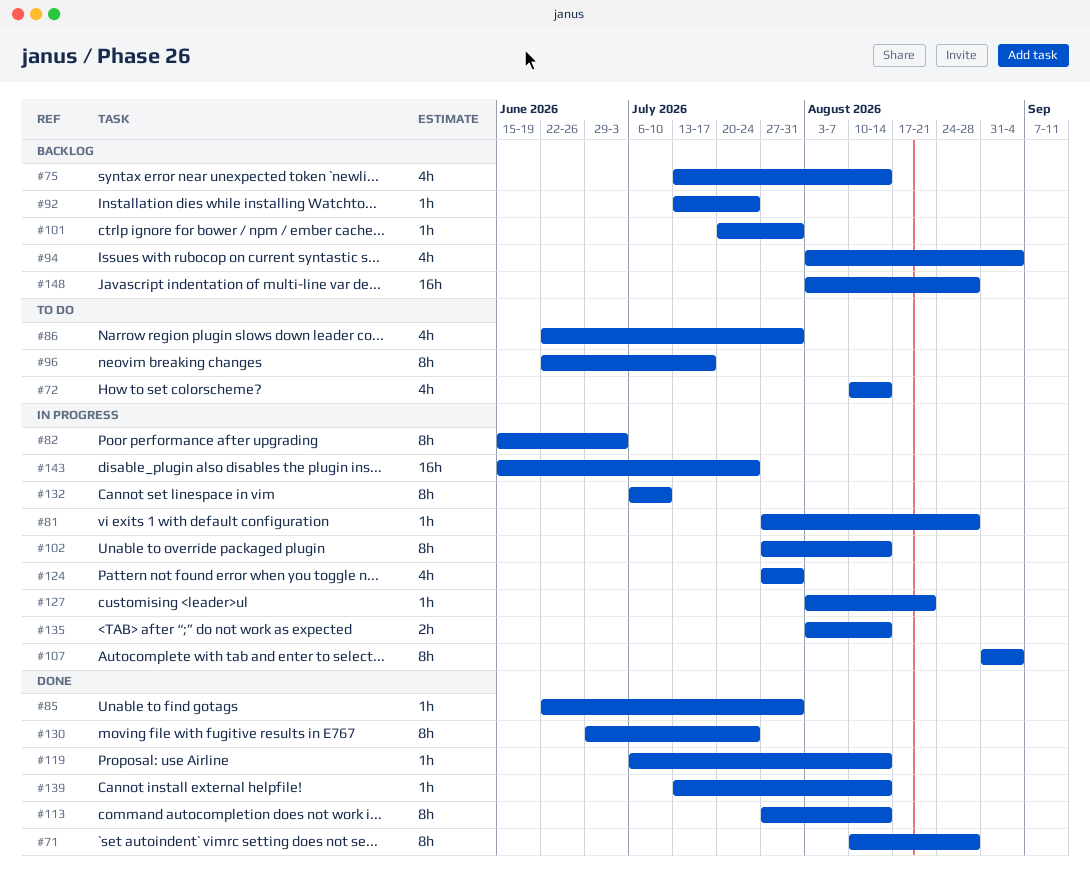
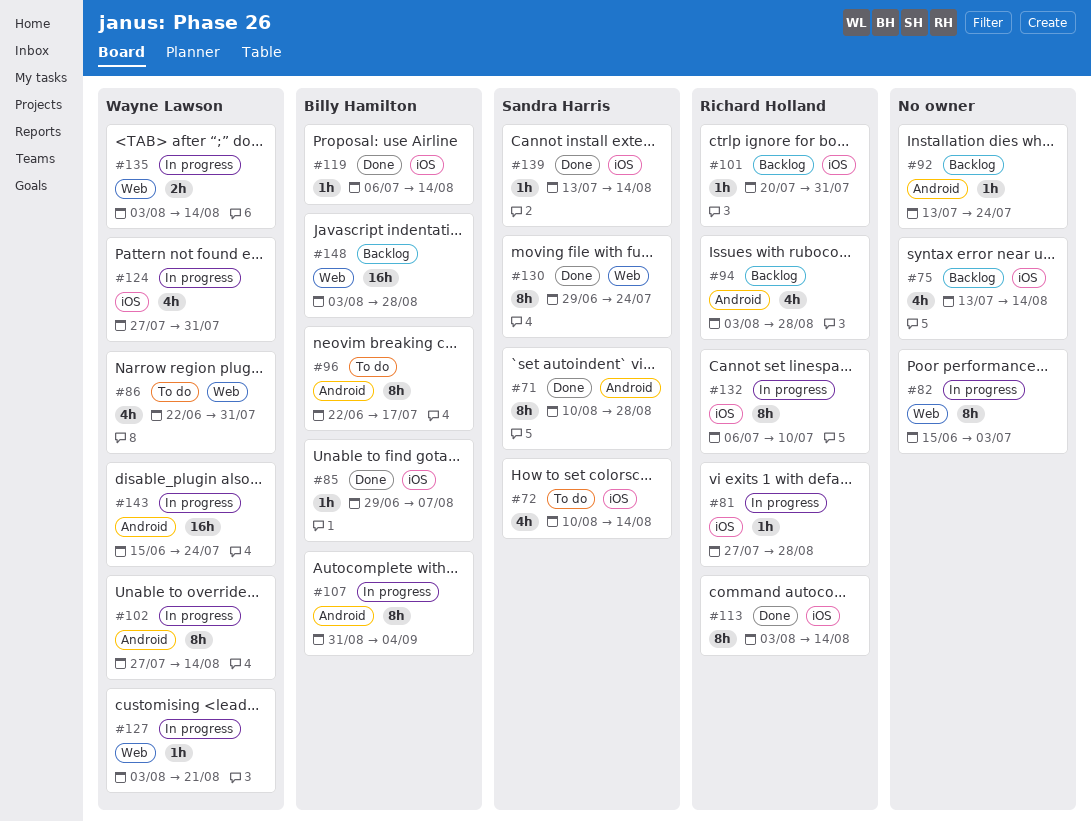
#85, start: Jun 22 -> Jun 29
#85, due: Jul 31 -> Aug 7
#94, due: Sep 4 -> Aug 28
#113, start: Jul 27 -> Aug 3

